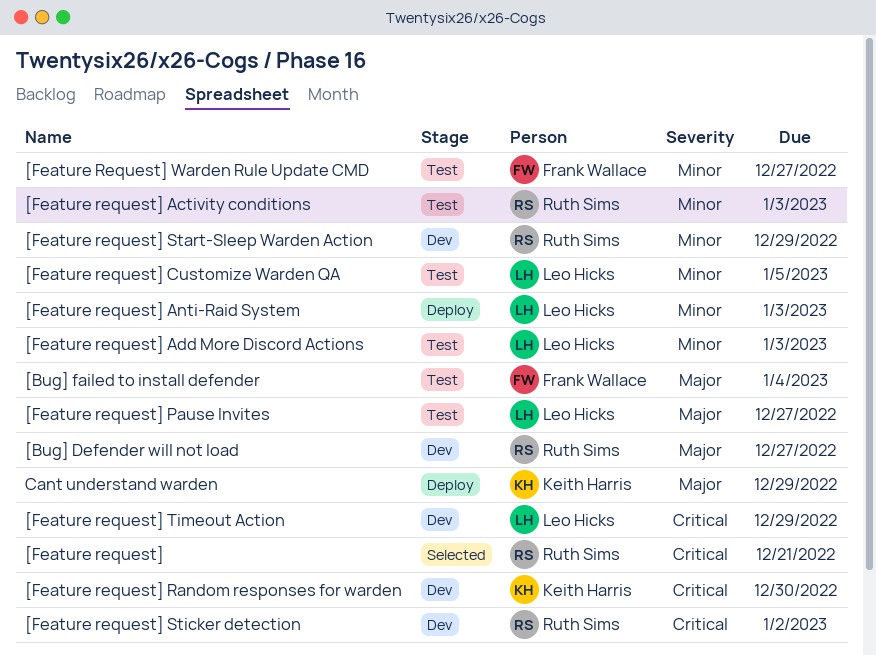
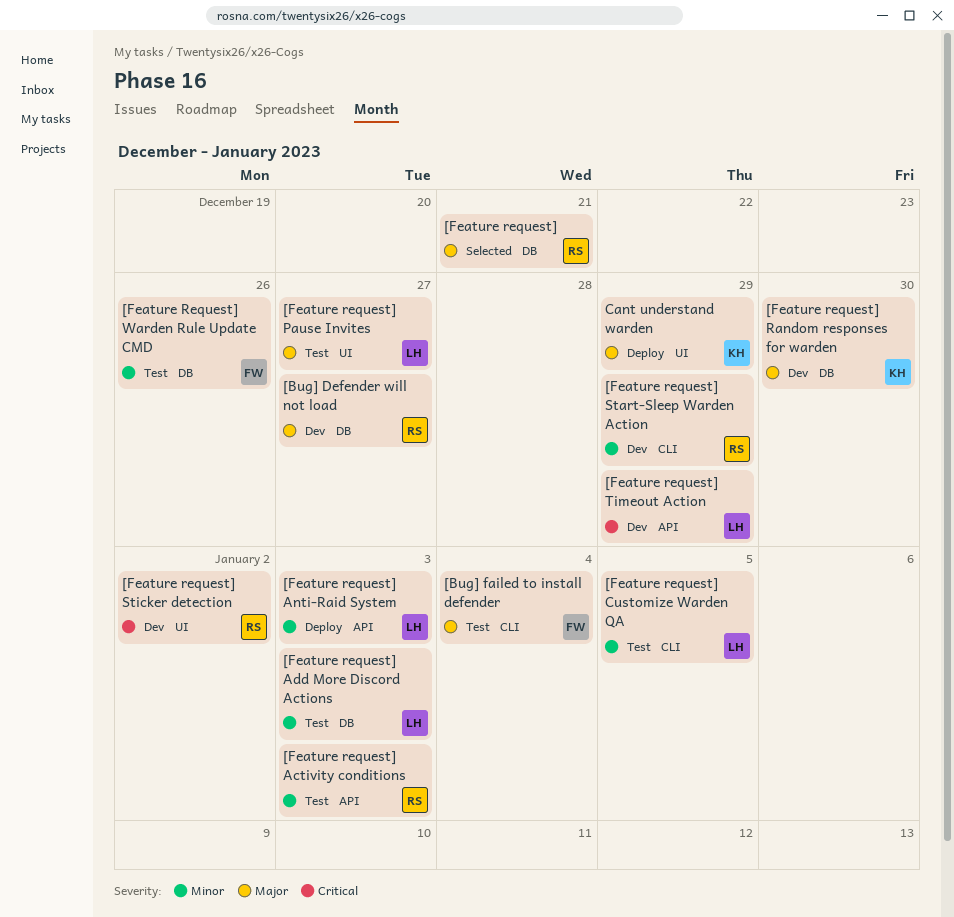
[Feature request], priority: Critical -> Major
[Feature request] Random responses for warden, priority: Critical -> Major
[Feature Request] Warden Rule Update CMD, due: Dec 27 -> Dec 26

